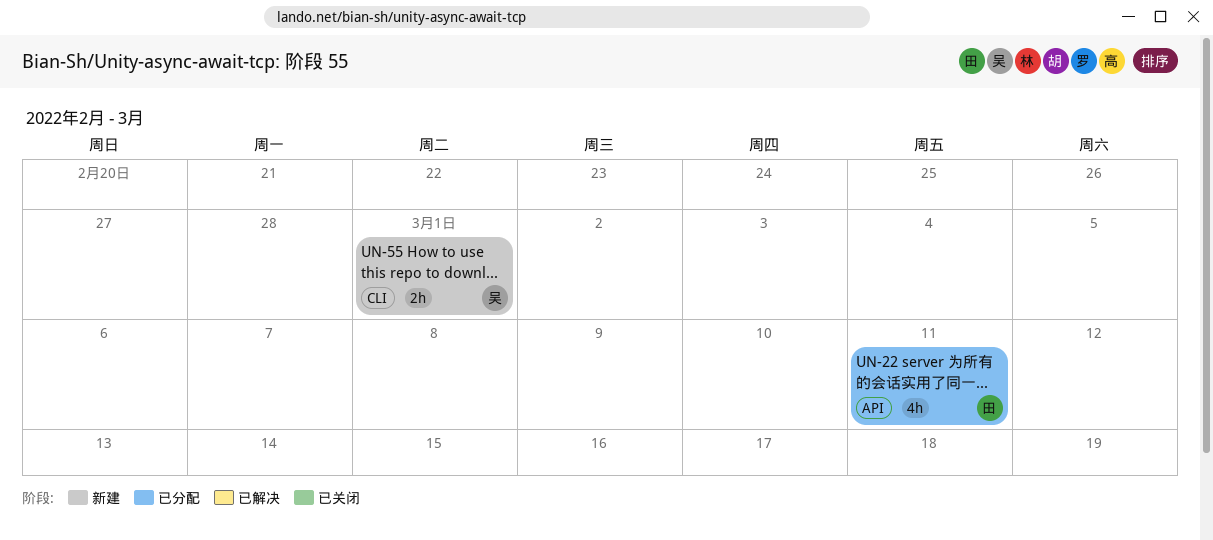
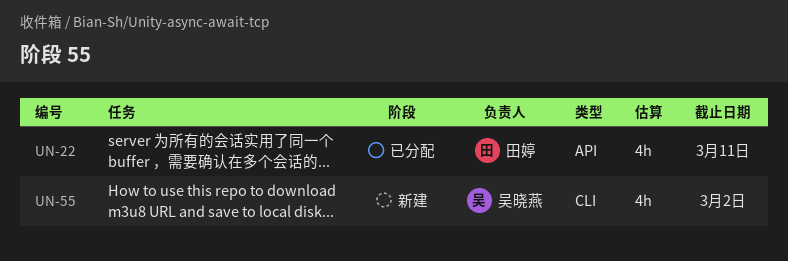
UN-55, estimate: 2h -> 4h
UN-55, due: Mar 1 -> Mar 2

